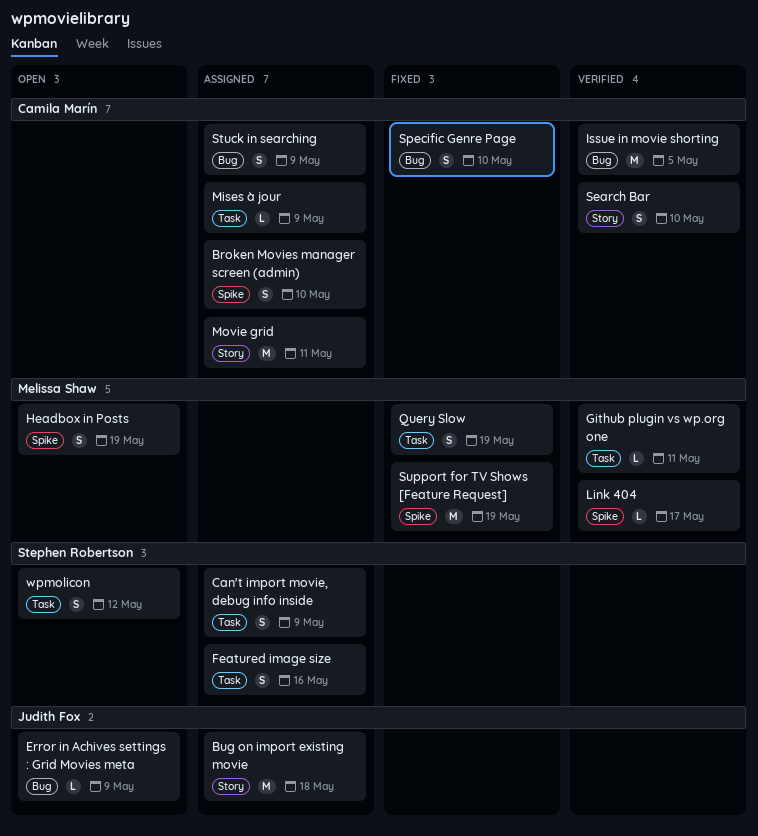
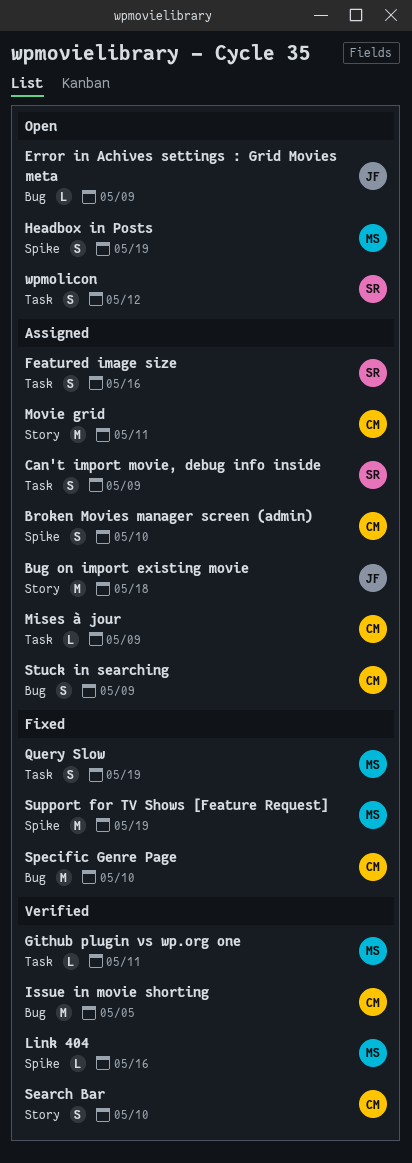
Link 404, due: May 17 -> May 16
Specific Genre Page, estimate: S -> M

